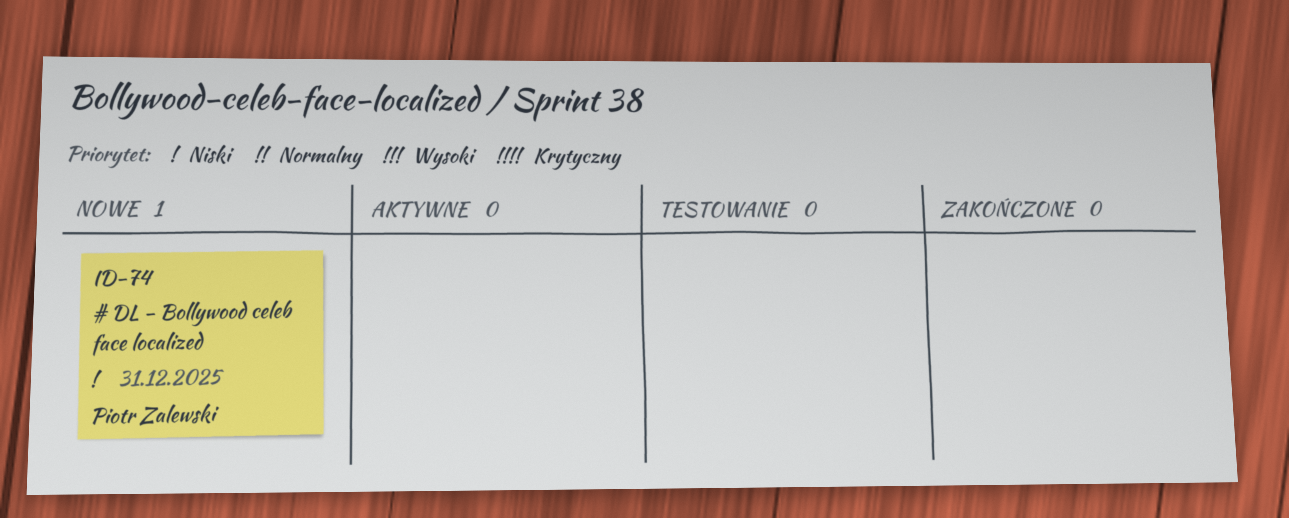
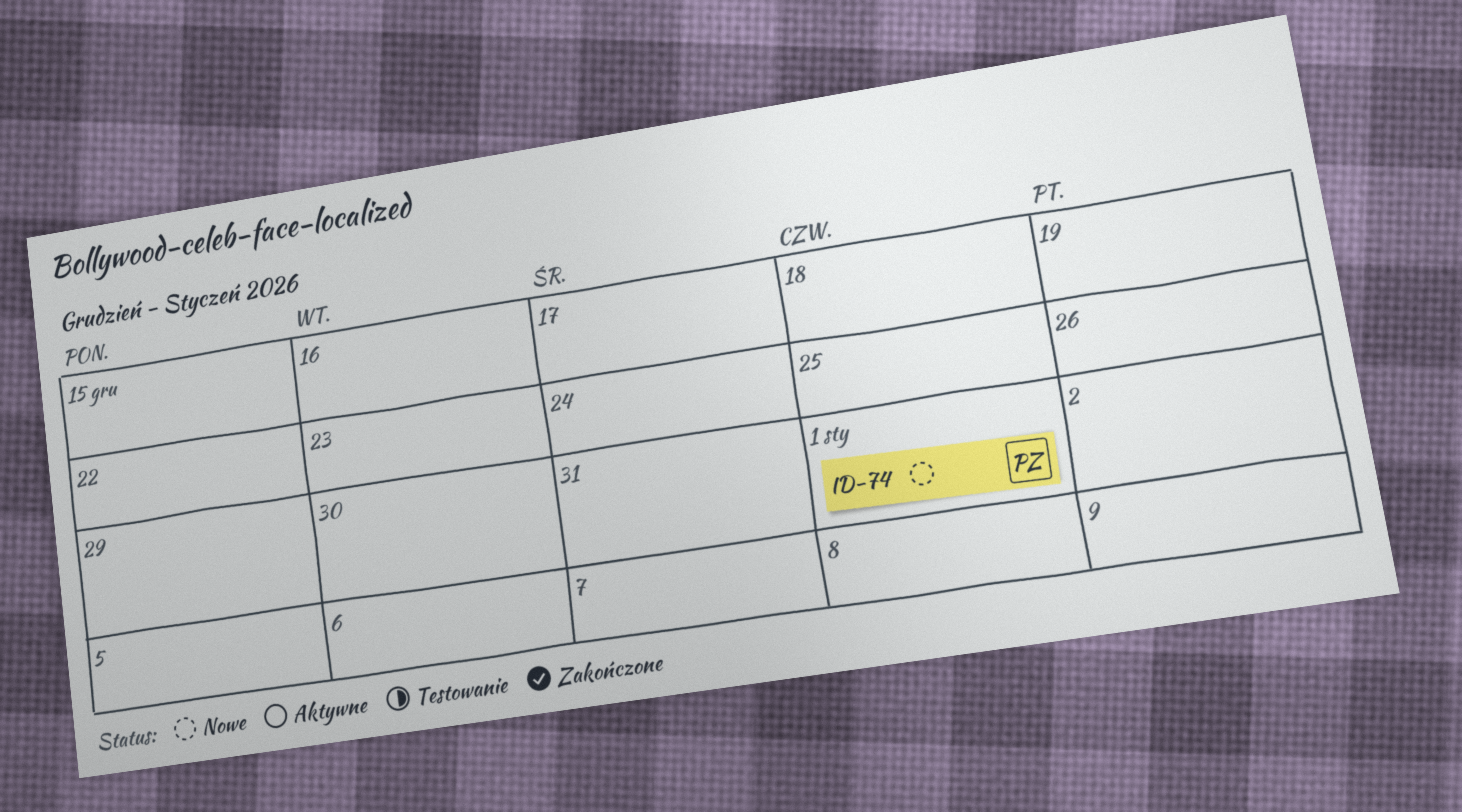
ID-74, due: Dec 31 -> Jan 1

